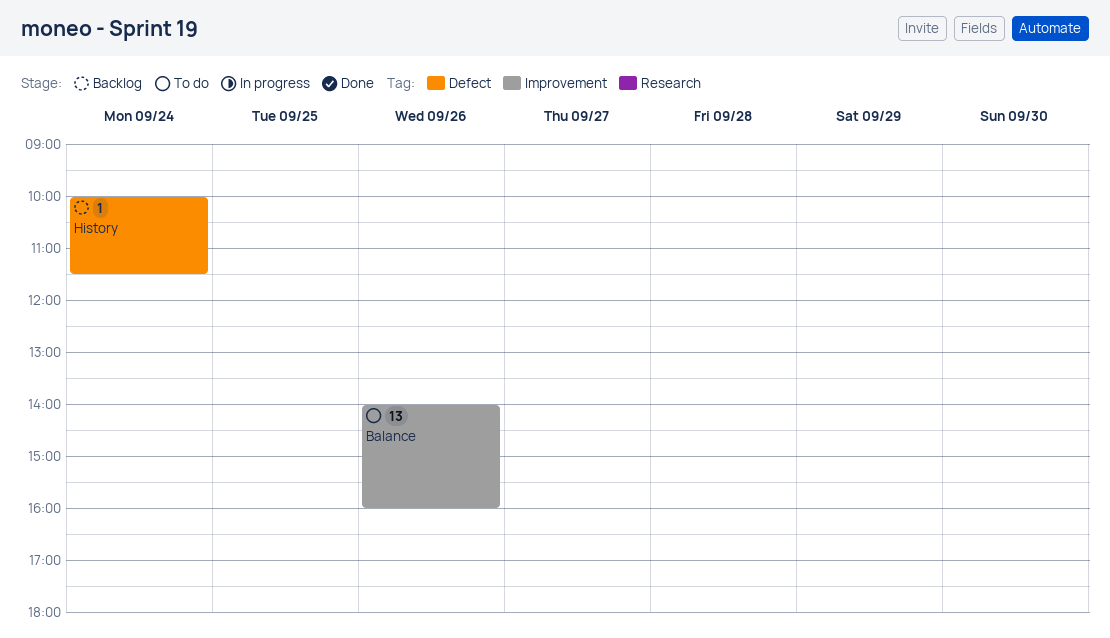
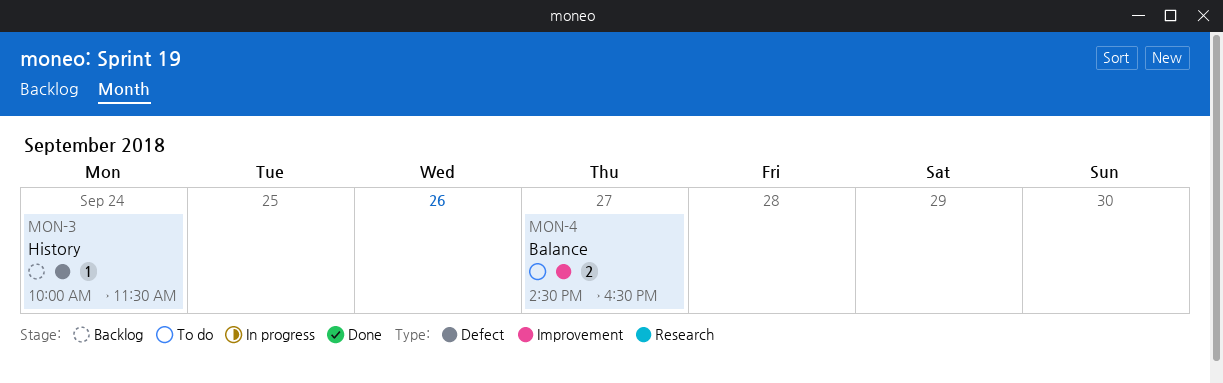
Balance, estimate: 13 -> 2
Balance, day: Sep 26 -> Sep 27
Balance, begins: 14:00 -> 14:30
Balance, ends: 16:00 -> 16:30

